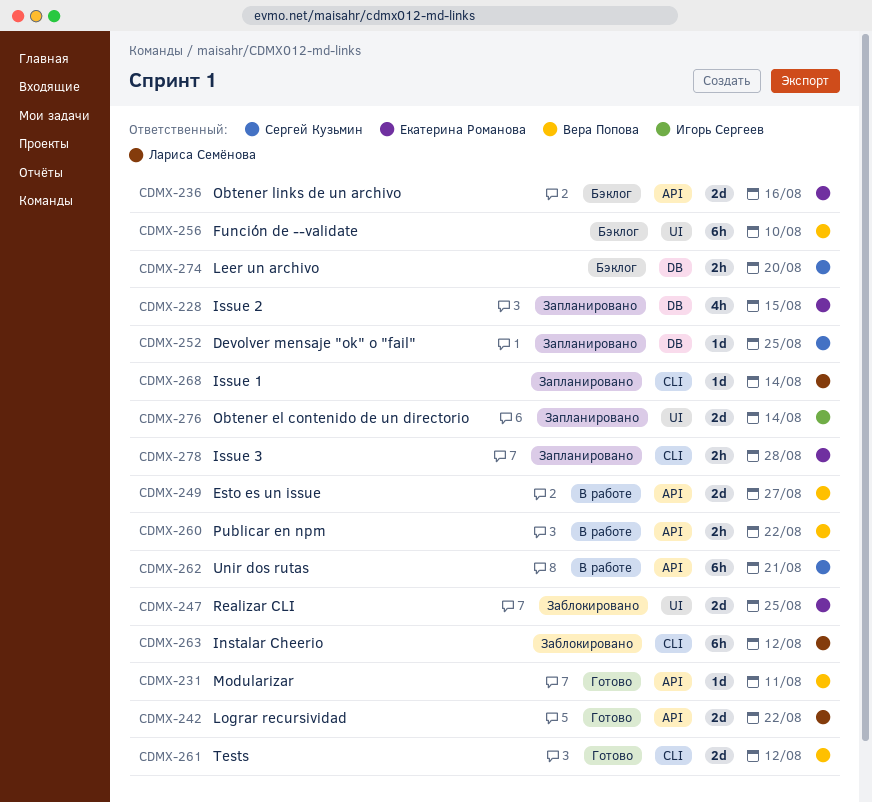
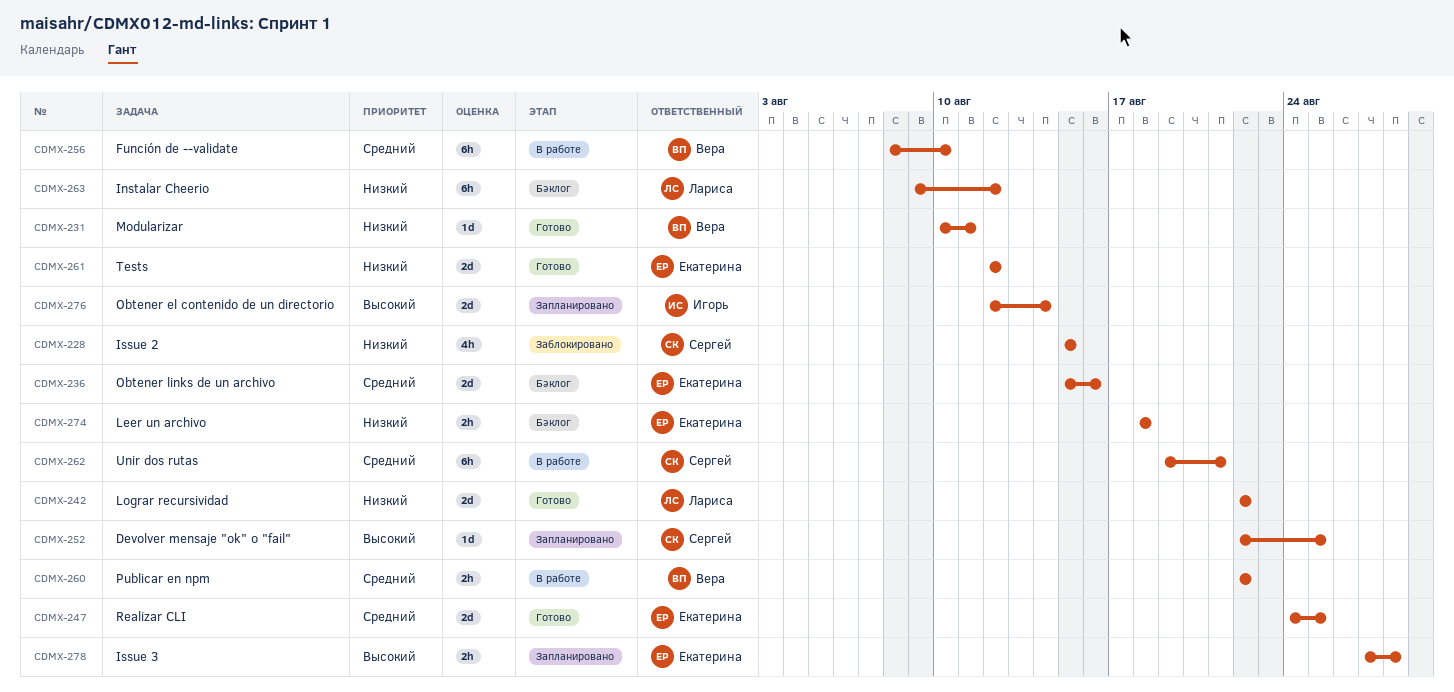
CDMX-228, status: Запланировано -> Заблокировано
CDMX-228, owner: Екатерина Романова -> Сергей Кузьмин
CDMX-247, status: Заблокировано -> Готово
CDMX-249: present -> none
CDMX-256, status: Бэклог -> В работе
CDMX-261, owner: Вера Попова -> Екатерина Романова
CDMX-263, status: Заблокировано -> Бэклог
CDMX-268: present -> none
CDMX-274, owner: Сергей Кузьмин -> Екатерина Романова
CDMX-274, due: Aug 20 -> Aug 18

